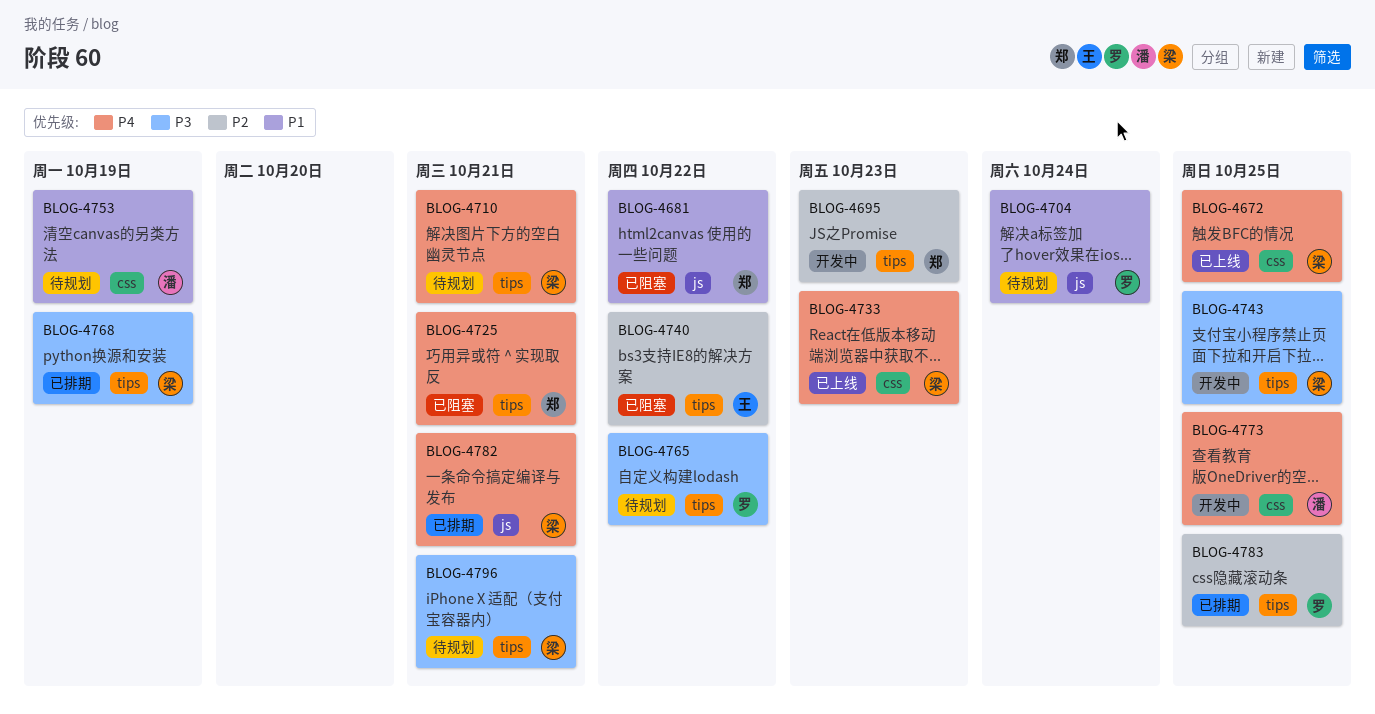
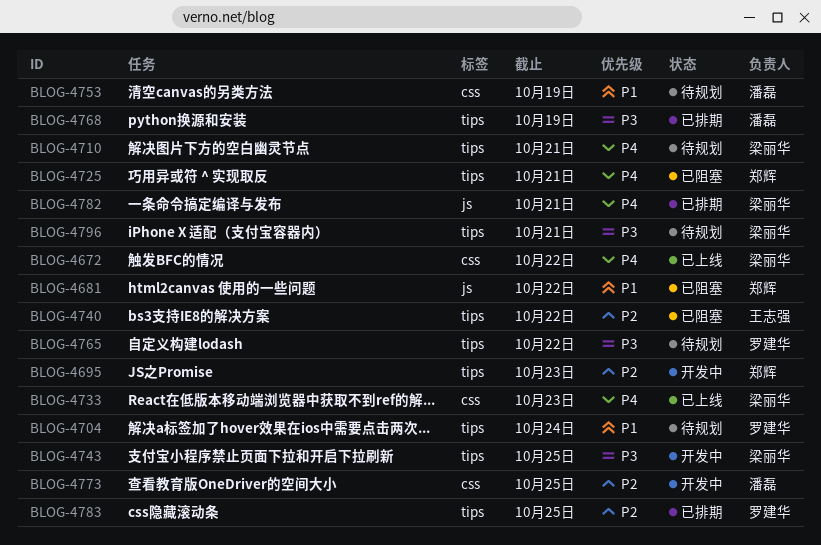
BLOG-4672, due: Oct 25 -> Oct 22
BLOG-4704, label: js -> tips
BLOG-4768, owner: 梁丽华 -> 潘磊
BLOG-4773, priority: P4 -> P2

